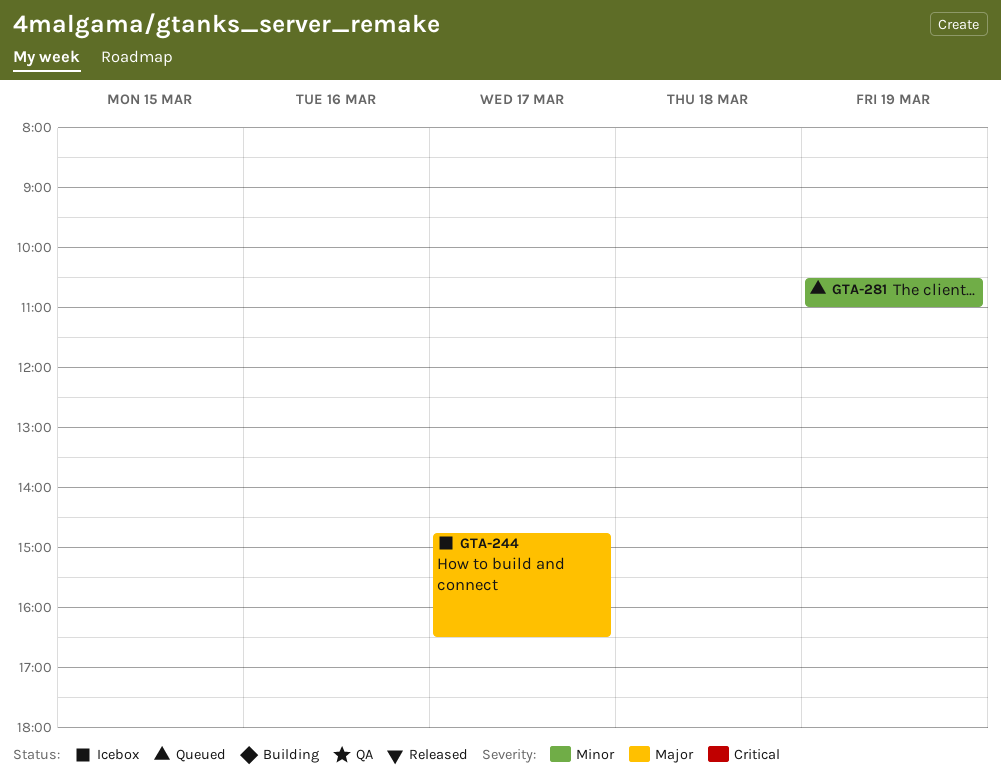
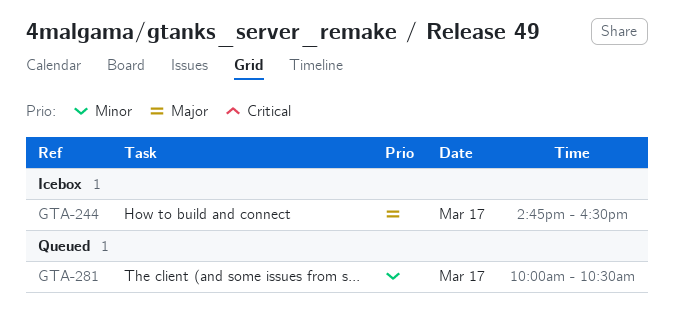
GTA-281, day: Mar 19 -> Mar 17
GTA-281, begins: 10:30 -> 10:00
GTA-281, ends: 11:00 -> 10:30

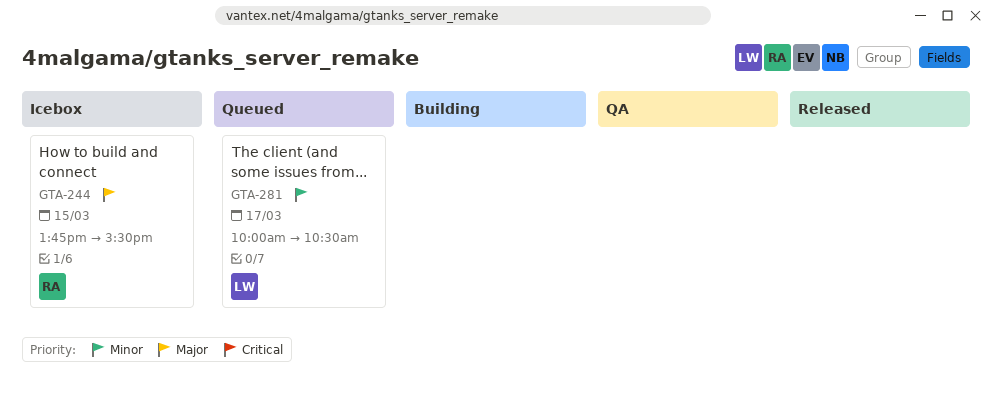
GTA-244, day: Mar 17 -> Mar 15
GTA-244, begins: 14:45 -> 13:45
GTA-244, ends: 16:30 -> 15:30

